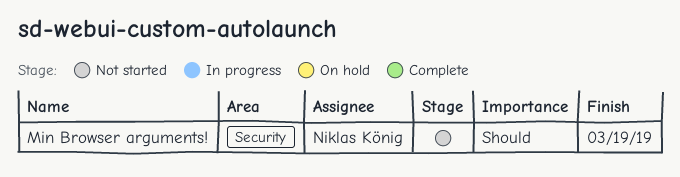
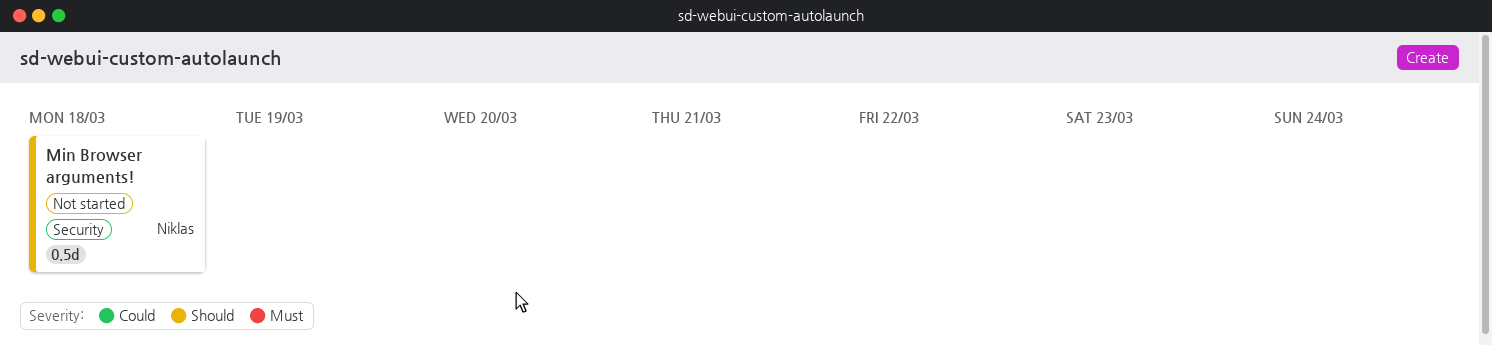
Min Browser arguments!, due: Mar 19 -> Mar 18

